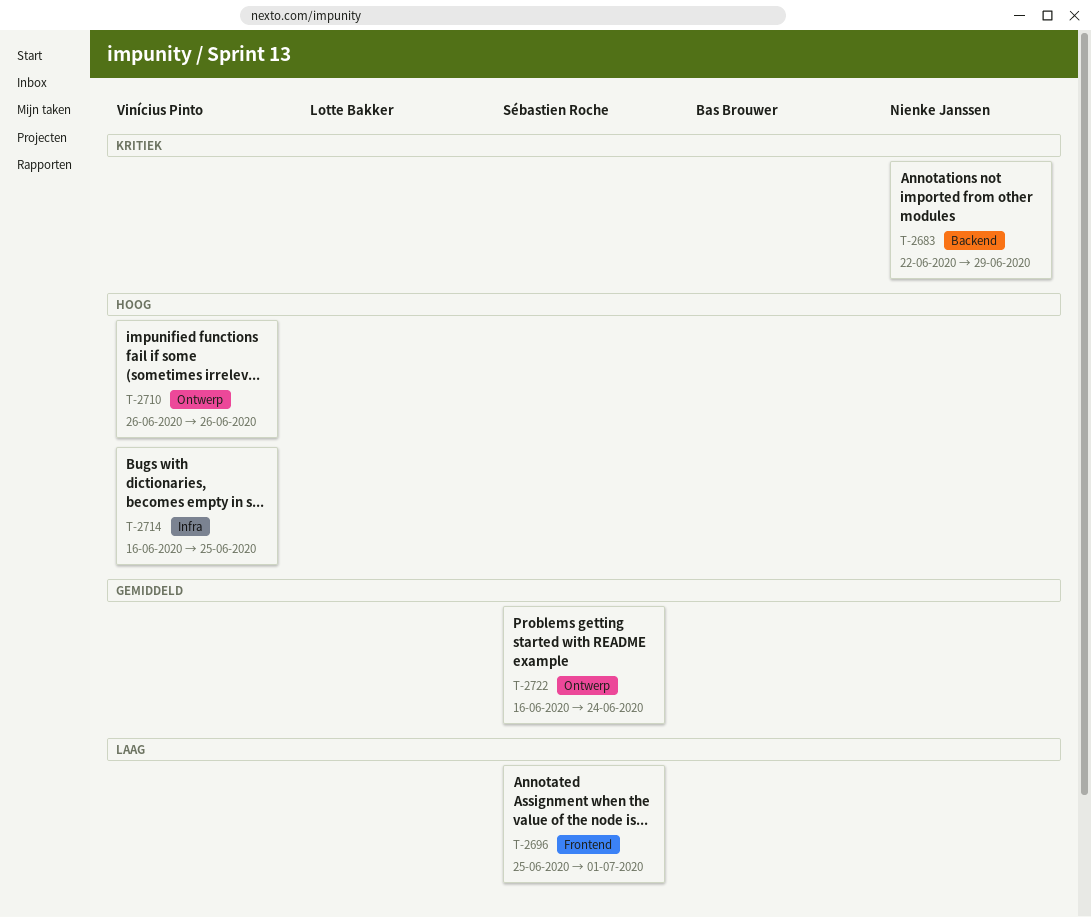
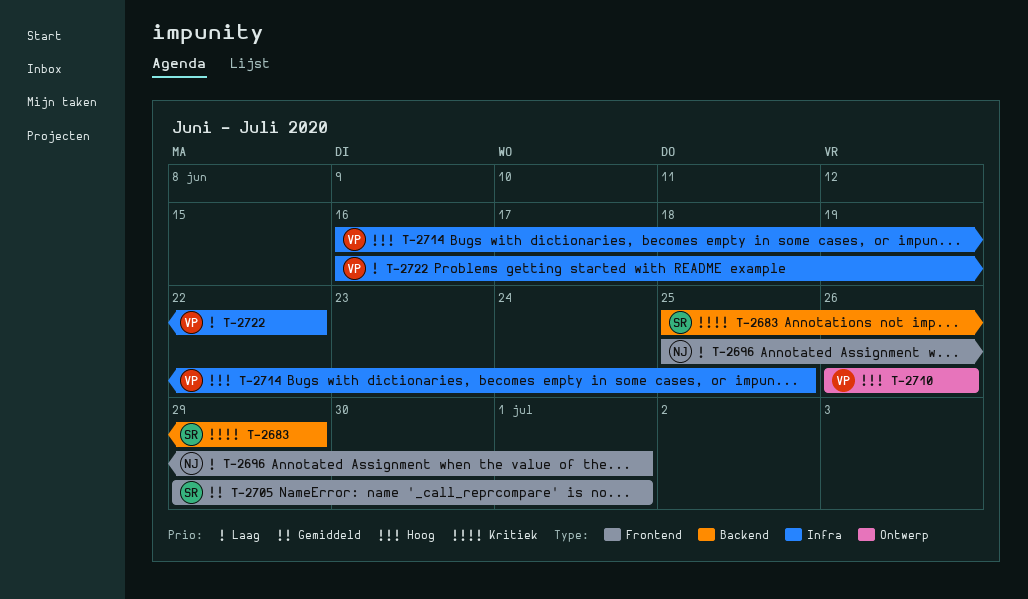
T-2683, owner: Nienke Janssen -> Sébastien Roche
T-2683, start: Jun 22 -> Jun 25
T-2696, owner: Sébastien Roche -> Nienke Janssen
T-2705: none -> present
T-2722, owner: Sébastien Roche -> Vinícius Pinto
T-2722, priority: Gemiddeld -> Laag
T-2722, label: Ontwerp -> Infra
T-2722, due: Jun 24 -> Jun 22

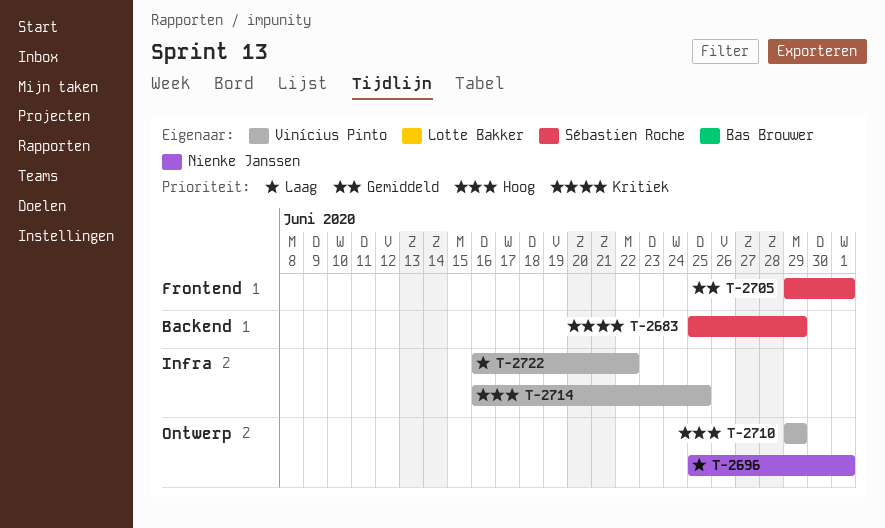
T-2696, label: Frontend -> Ontwerp
T-2710, start: Jun 26 -> Jun 29
T-2710, due: Jun 26 -> Jun 29

